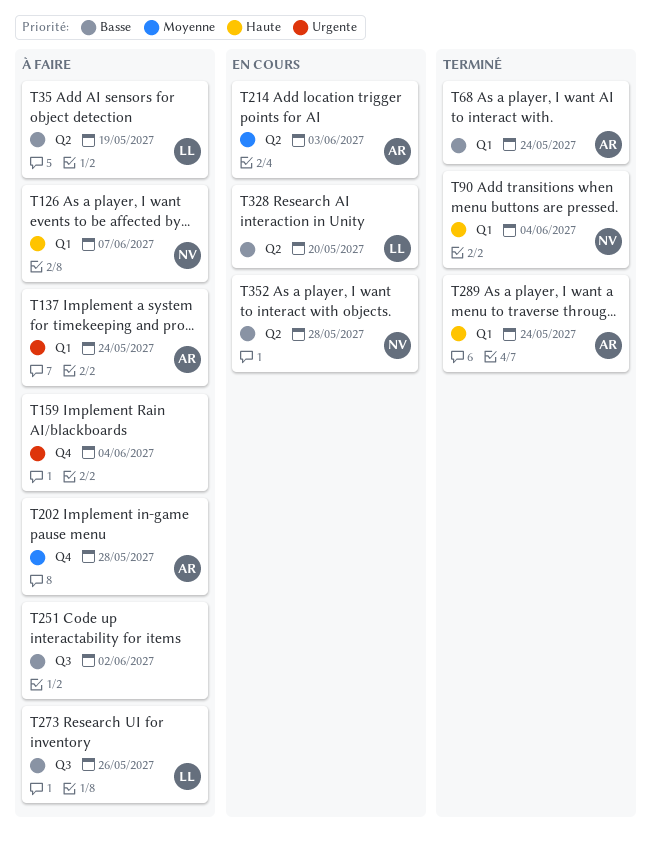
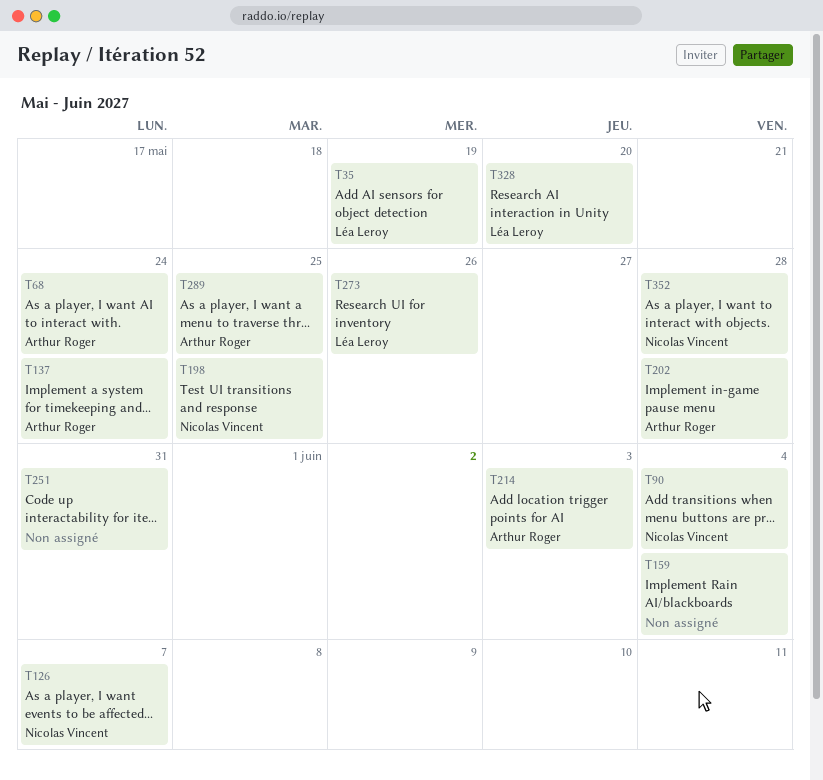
T198: none -> present
T251, due: Jun 2 -> May 31
T289, due: May 24 -> May 25

